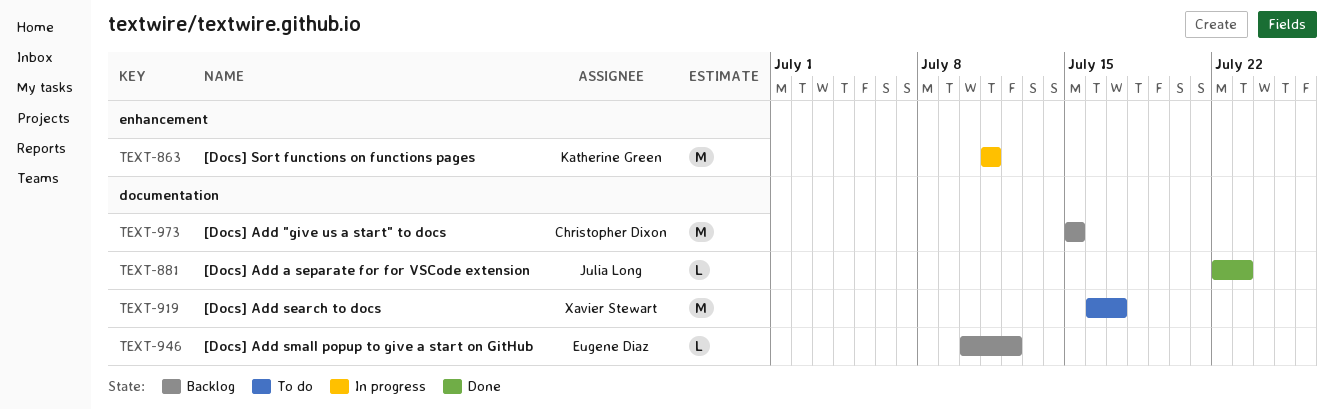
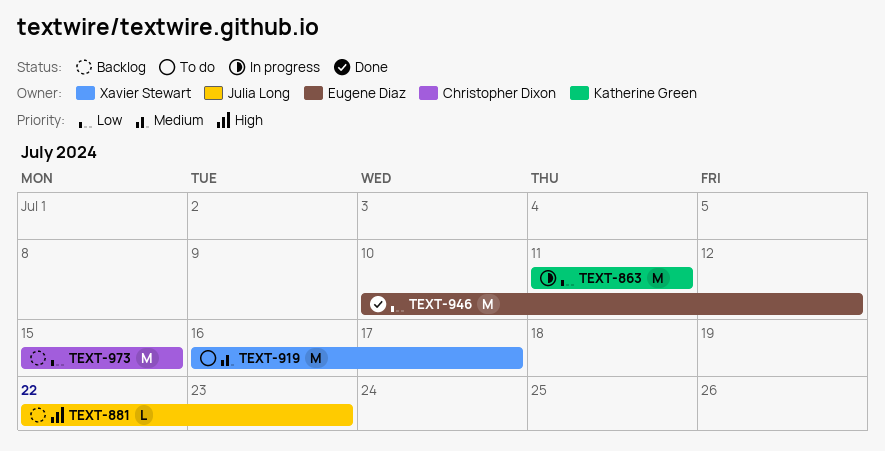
TEXT-881, status: Done -> Backlog
TEXT-946, status: Backlog -> Done
TEXT-946, estimate: L -> M

